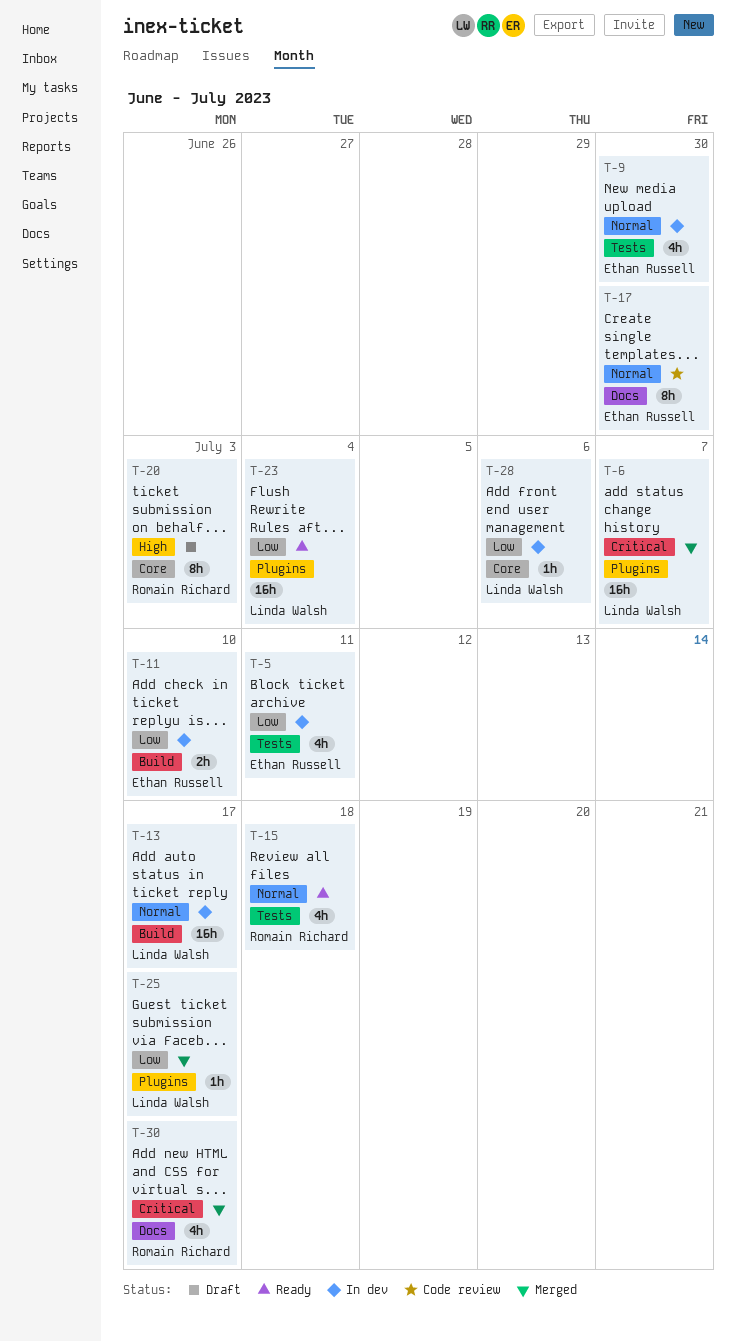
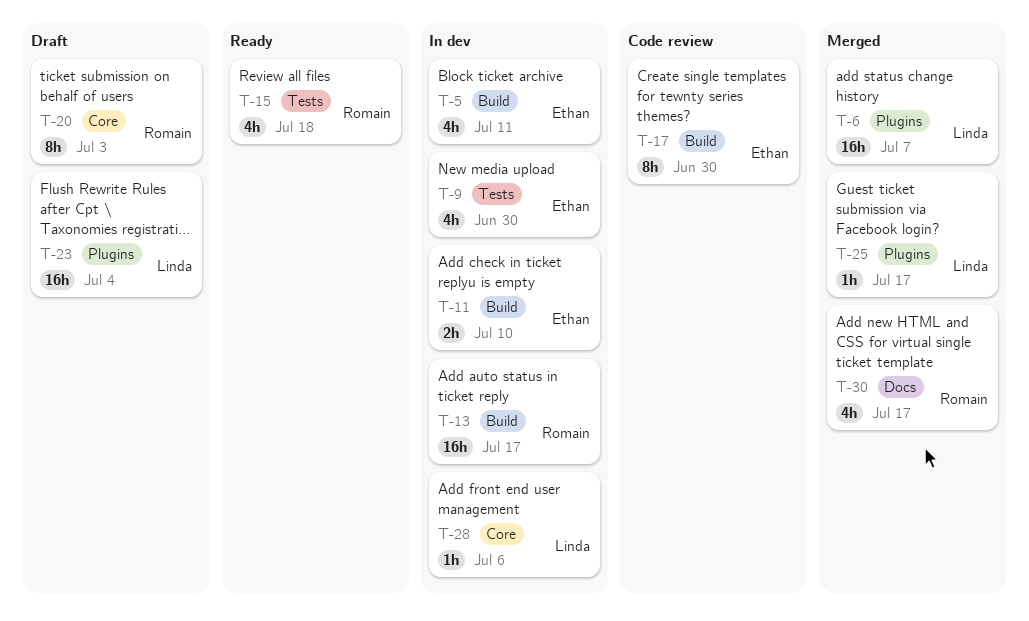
T-5, label: Tests -> Build
T-13, owner: Linda Walsh -> Romain Richard
T-17, label: Docs -> Build
T-23, status: Ready -> Draft

